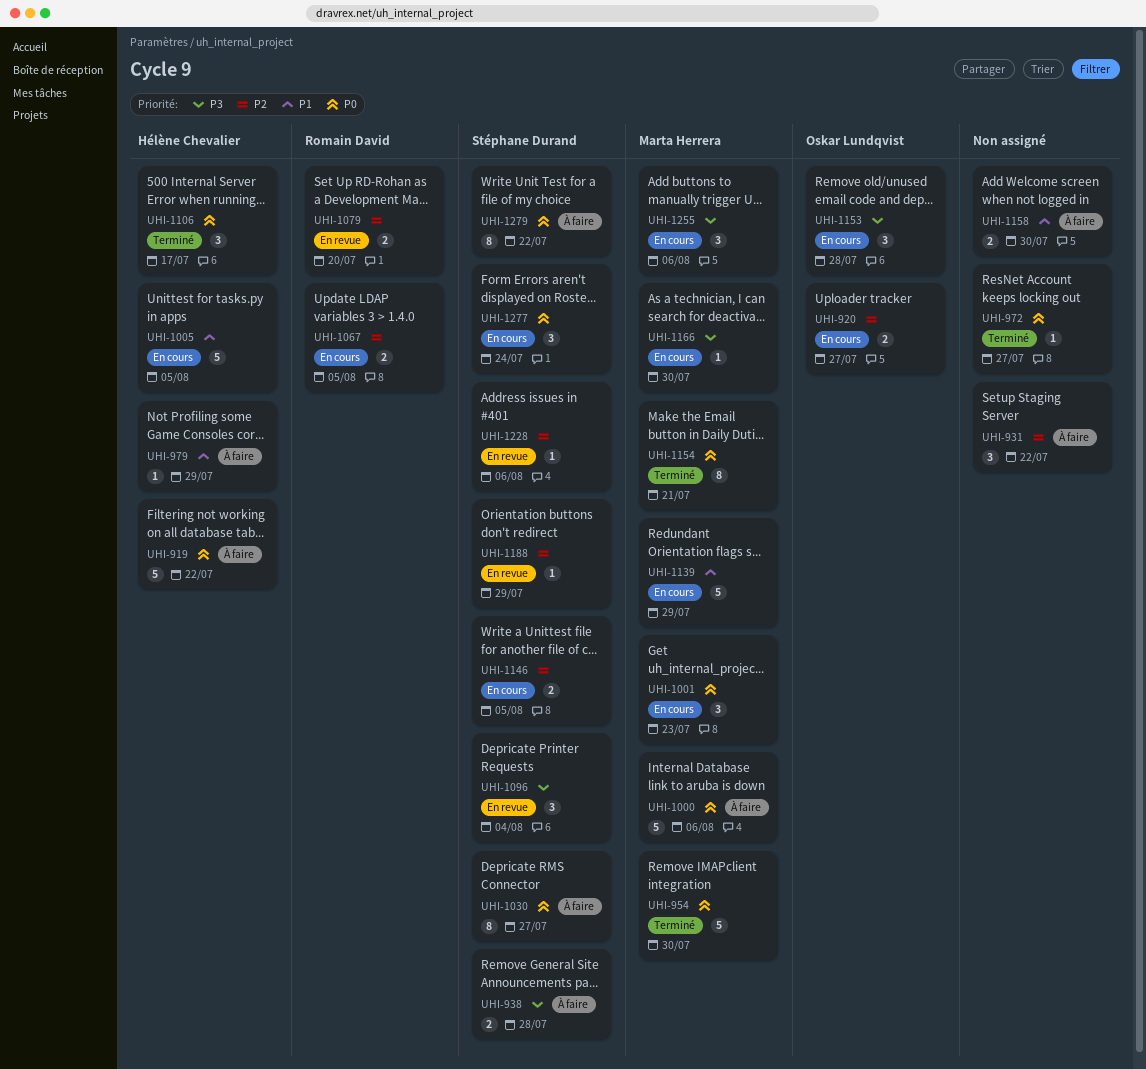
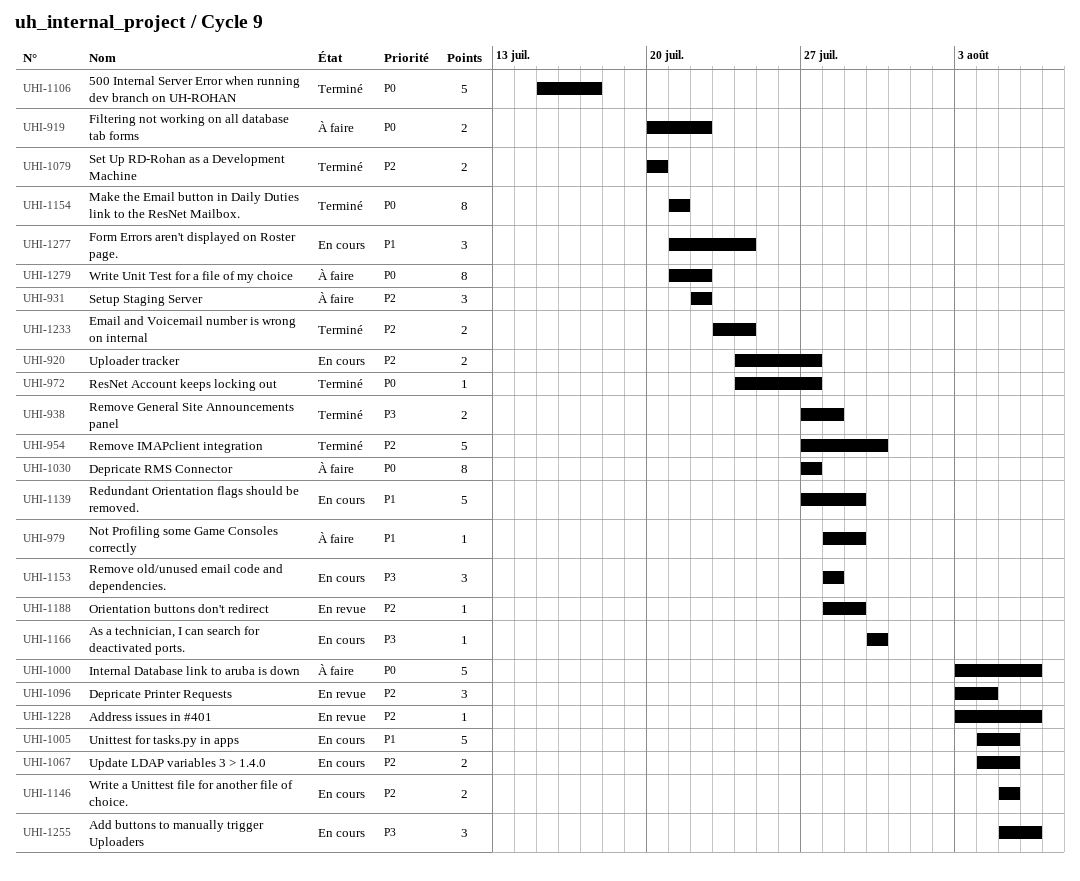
UHI-919, estimate: 5 -> 2
UHI-938, status: À faire -> Terminé
UHI-954, priority: P0 -> P2
UHI-1001: present -> none
UHI-1079, status: En revue -> Terminé
UHI-1096, priority: P3 -> P2
UHI-1106, estimate: 3 -> 5
UHI-1158: present -> none
UHI-1233: none -> present
UHI-1277, priority: P0 -> P1

